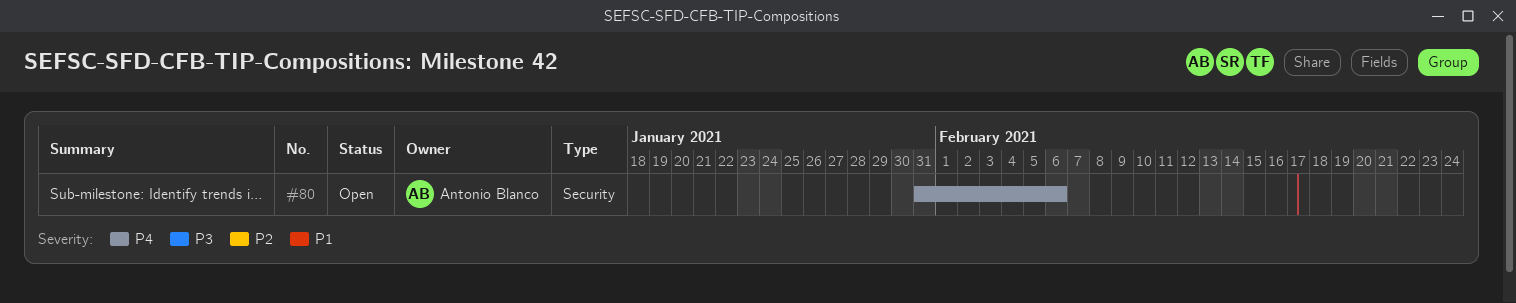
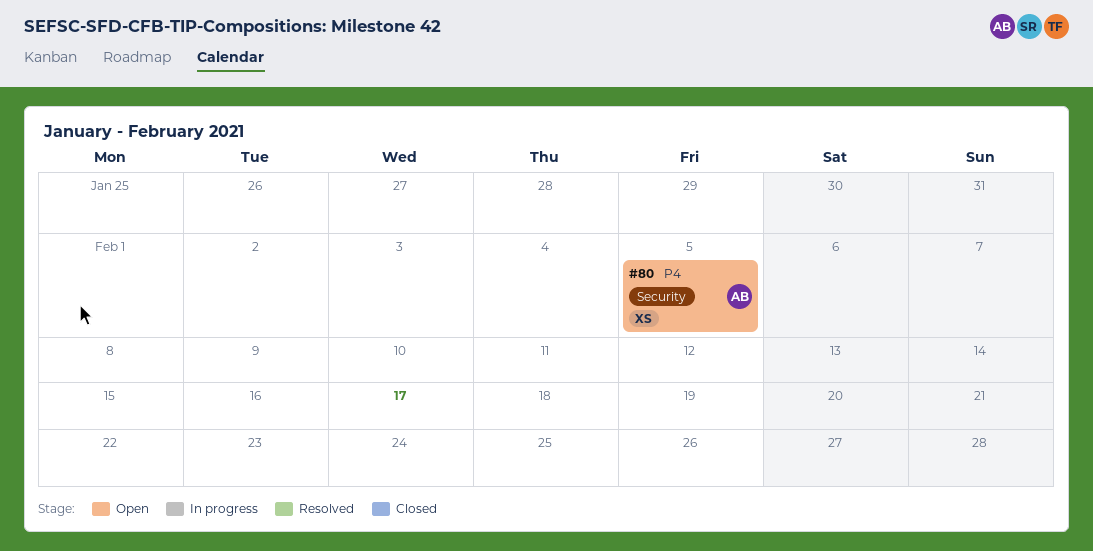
#80, due: Feb 6 -> Feb 5

